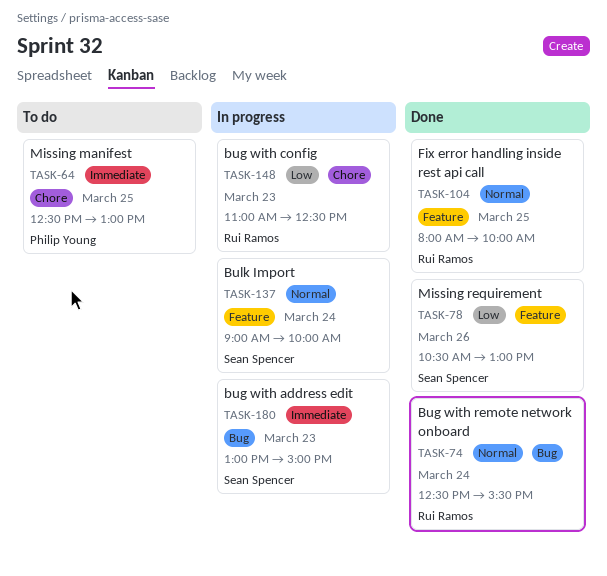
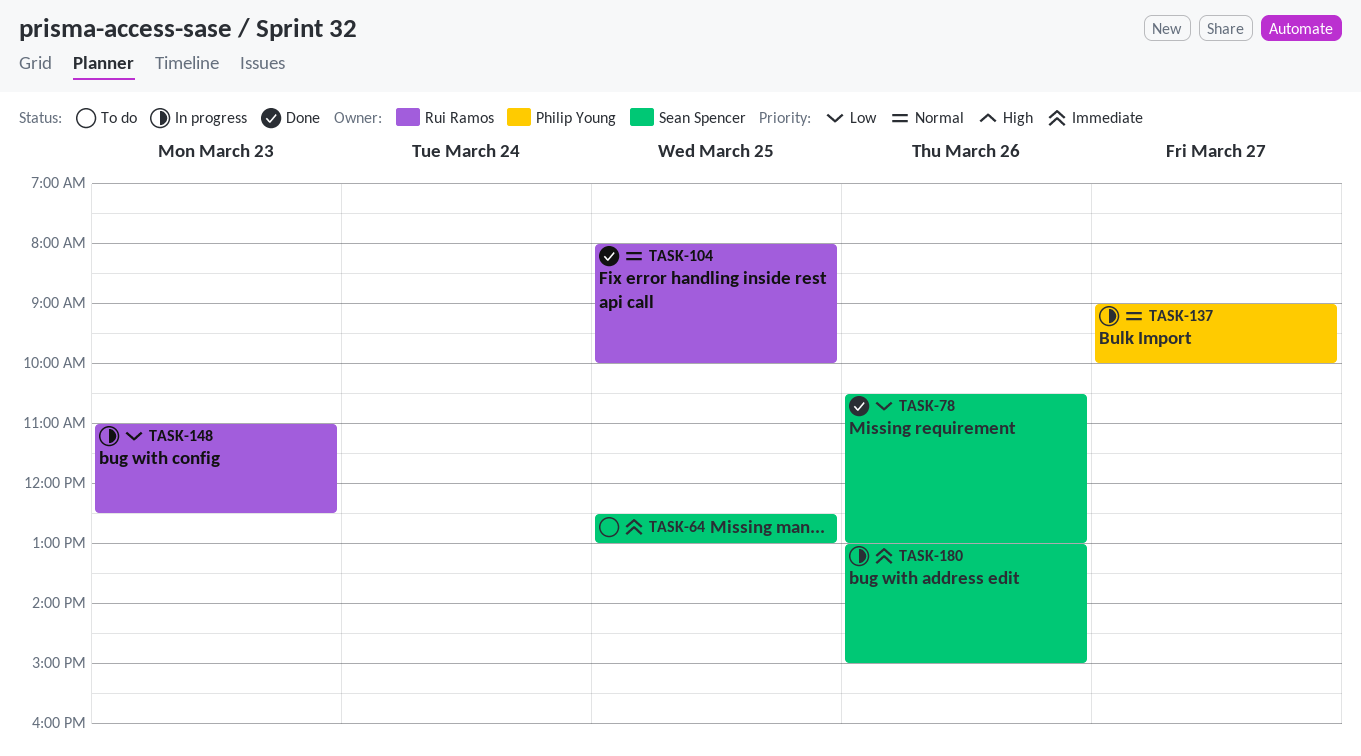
TASK-64, owner: Philip Young -> Sean Spencer
TASK-74: present -> none
TASK-137, owner: Sean Spencer -> Philip Young
TASK-137, day: Mar 24 -> Mar 27
TASK-180, day: Mar 23 -> Mar 26

